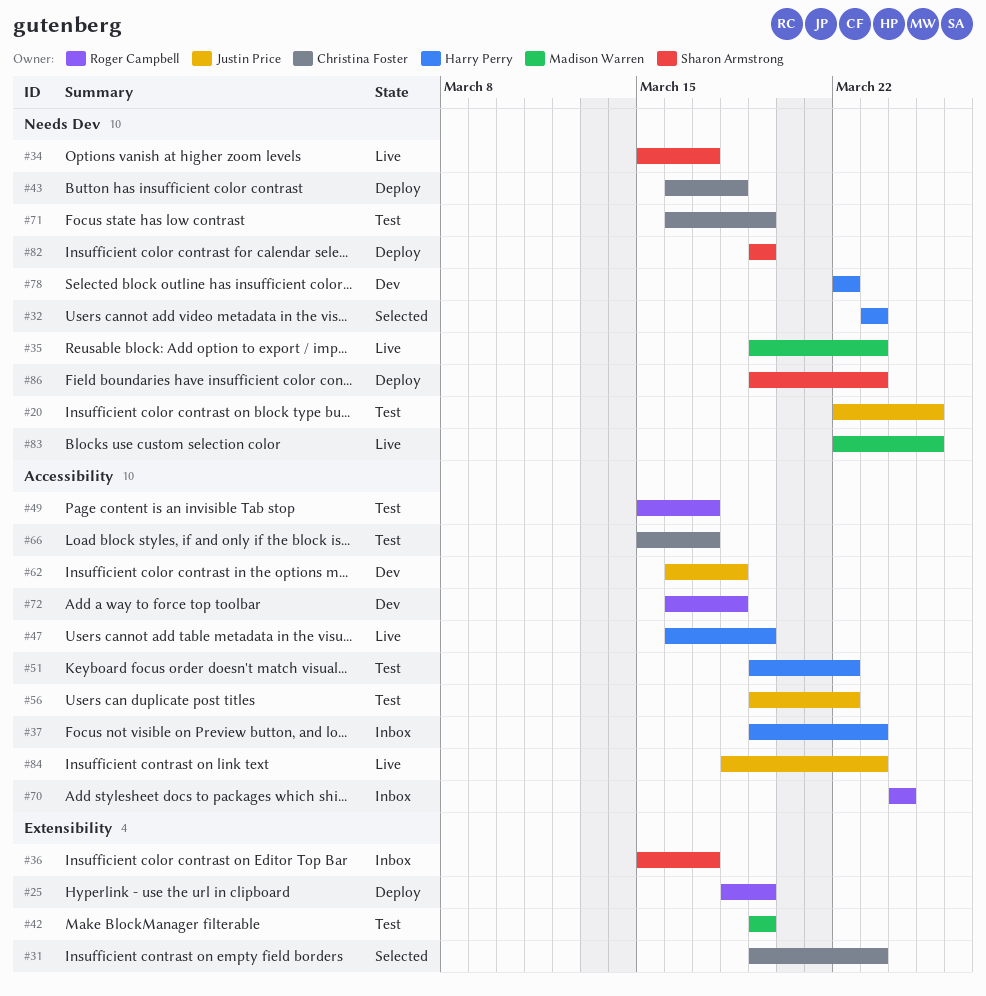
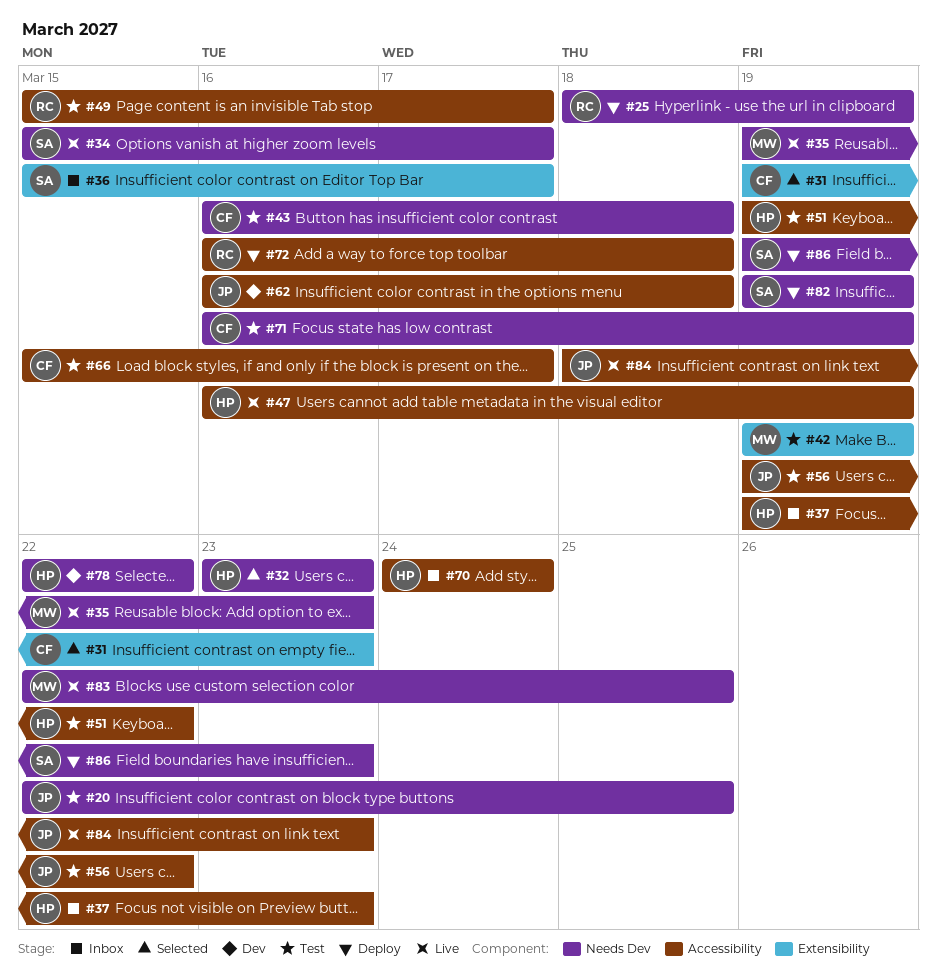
#25, label: Extensibility -> Needs Dev
#43, status: Deploy -> Test
#70, owner: Roger Campbell -> Harry Perry
#72, status: Dev -> Deploy

